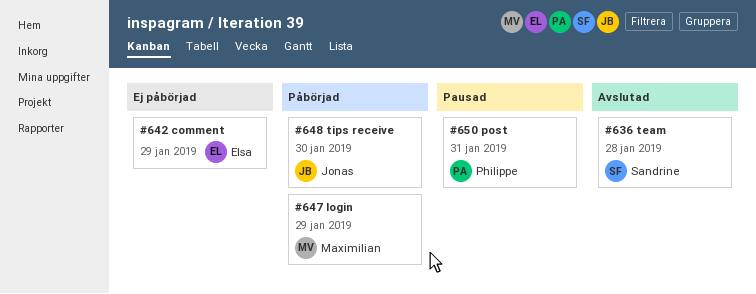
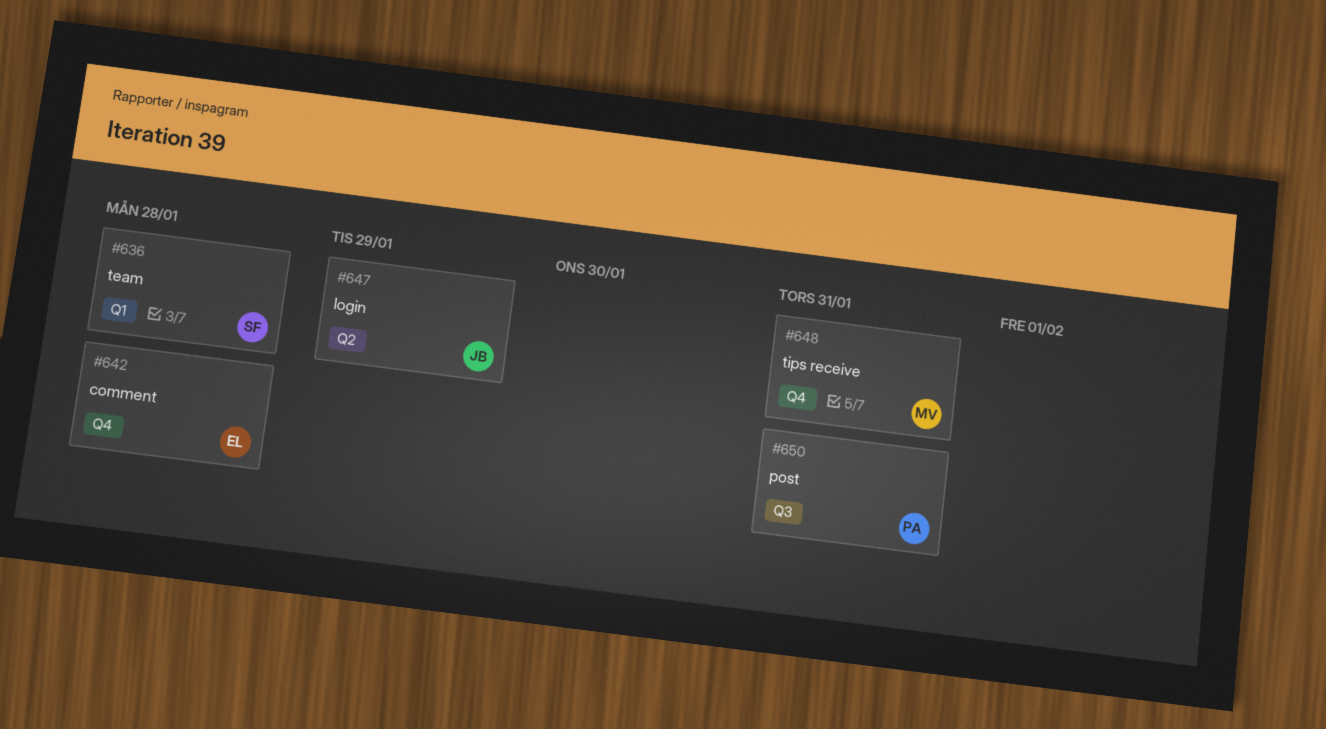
#642, due: Jan 29 -> Jan 28
#647, owner: Maximilian -> Jonas
#648, owner: Jonas -> Maximilian
#648, due: Jan 30 -> Jan 31

